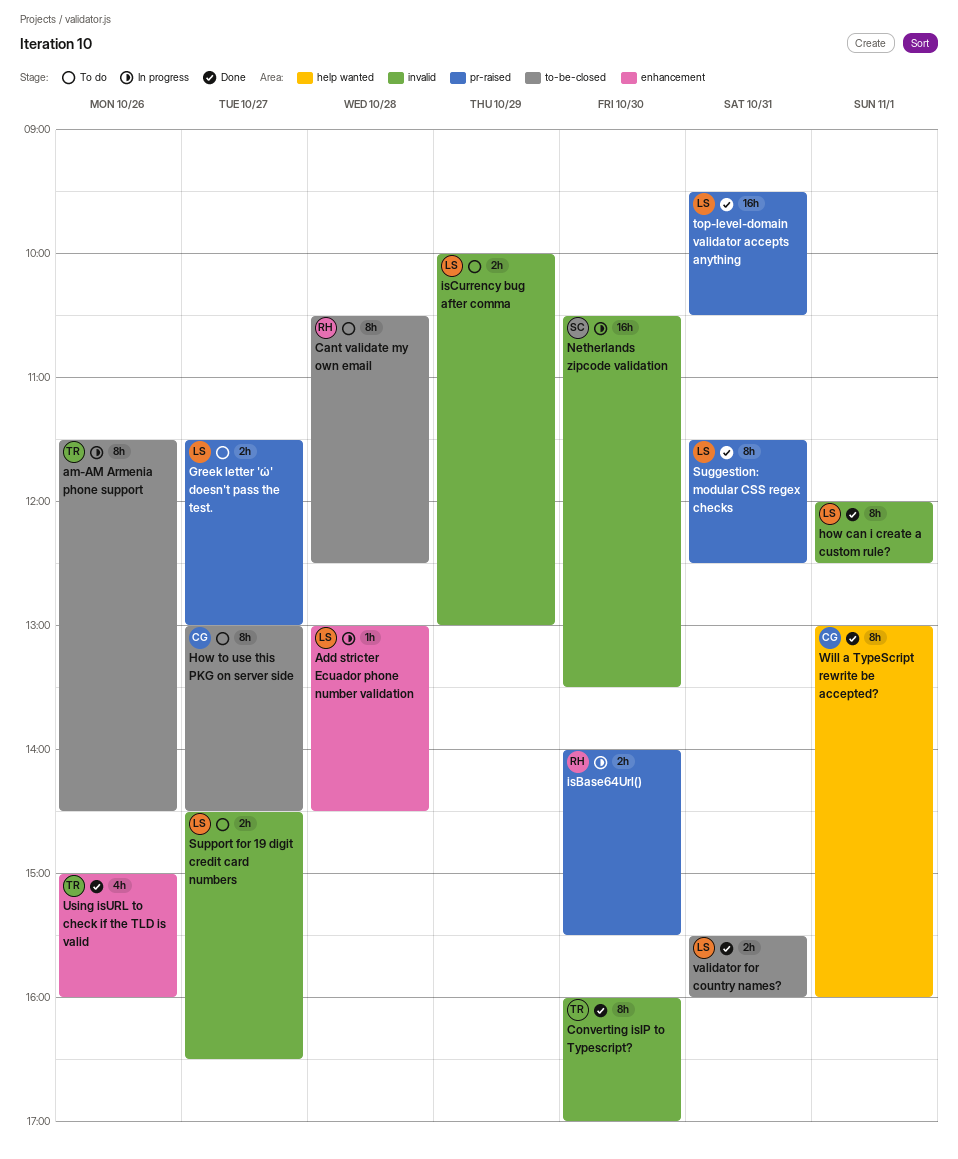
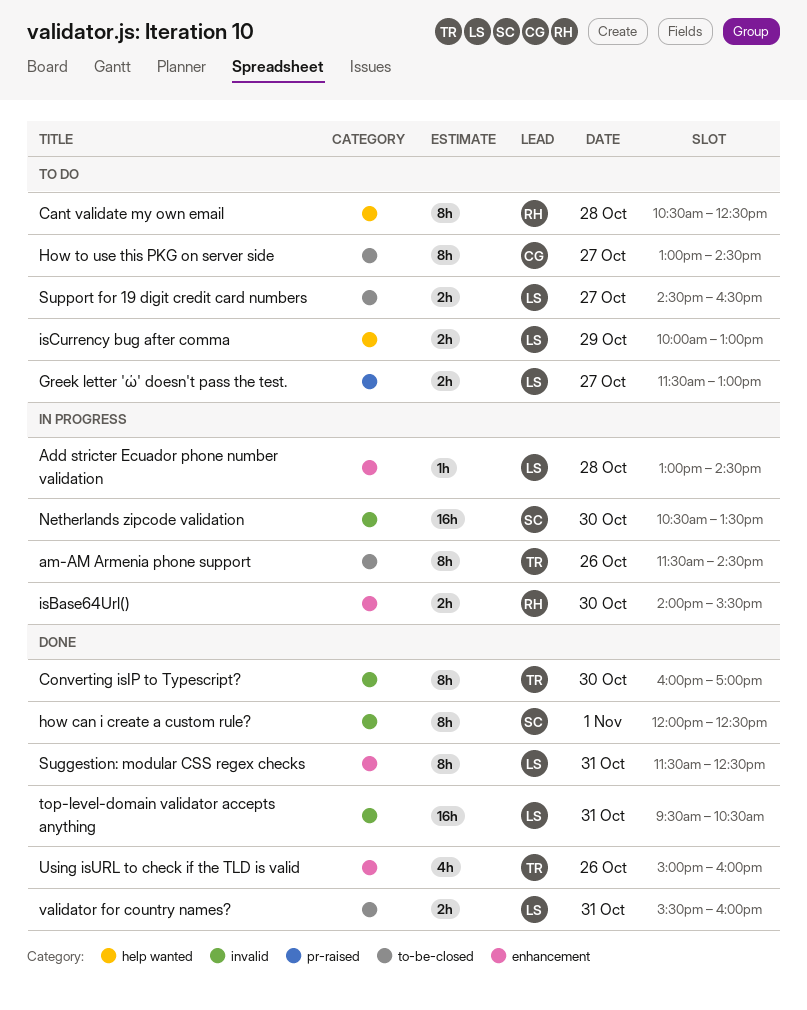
Cant validate my own email, label: to-be-closed -> help wanted
how can i create a custom rule?, owner: LS -> SC
isBase64Url(), label: pr-raised -> enhancement
isCurrency bug after comma, label: invalid -> help wanted
Suggestion: modular CSS regex checks, label: pr-raised -> enhancement
Support for 19 digit credit card numbers, label: invalid -> to-be-closed
top-level-domain validator accepts anything, label: pr-raised -> invalid
Will a TypeScript rewrite be accepted?: present -> none

